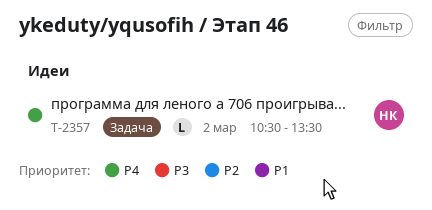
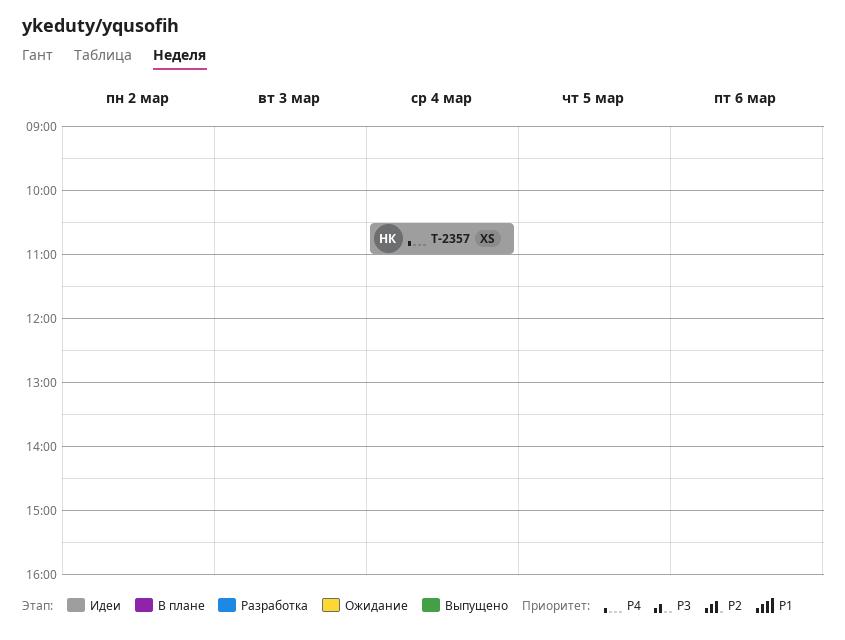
T-2357, estimate: L -> XS
T-2357, day: Mar 2 -> Mar 4
T-2357, ends: 13:30 -> 11:00

